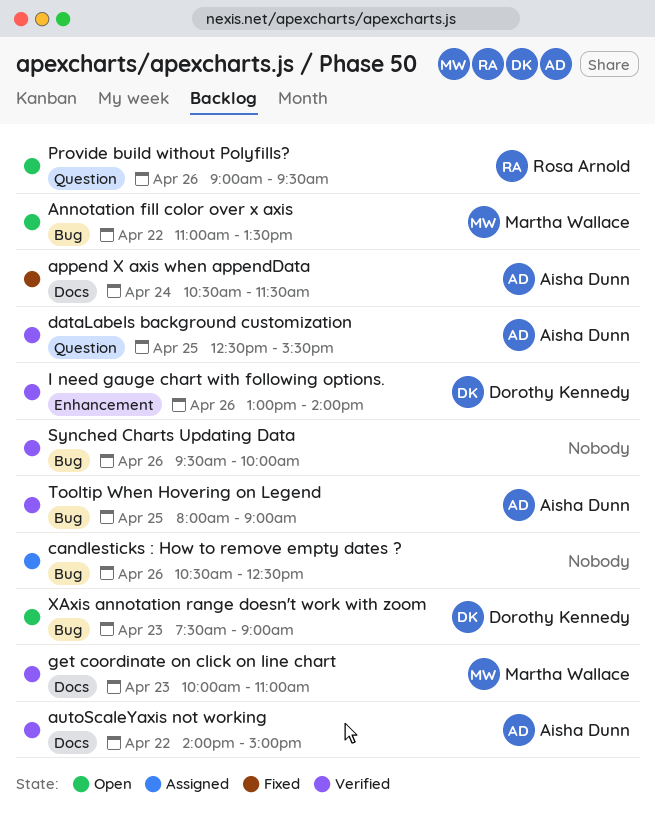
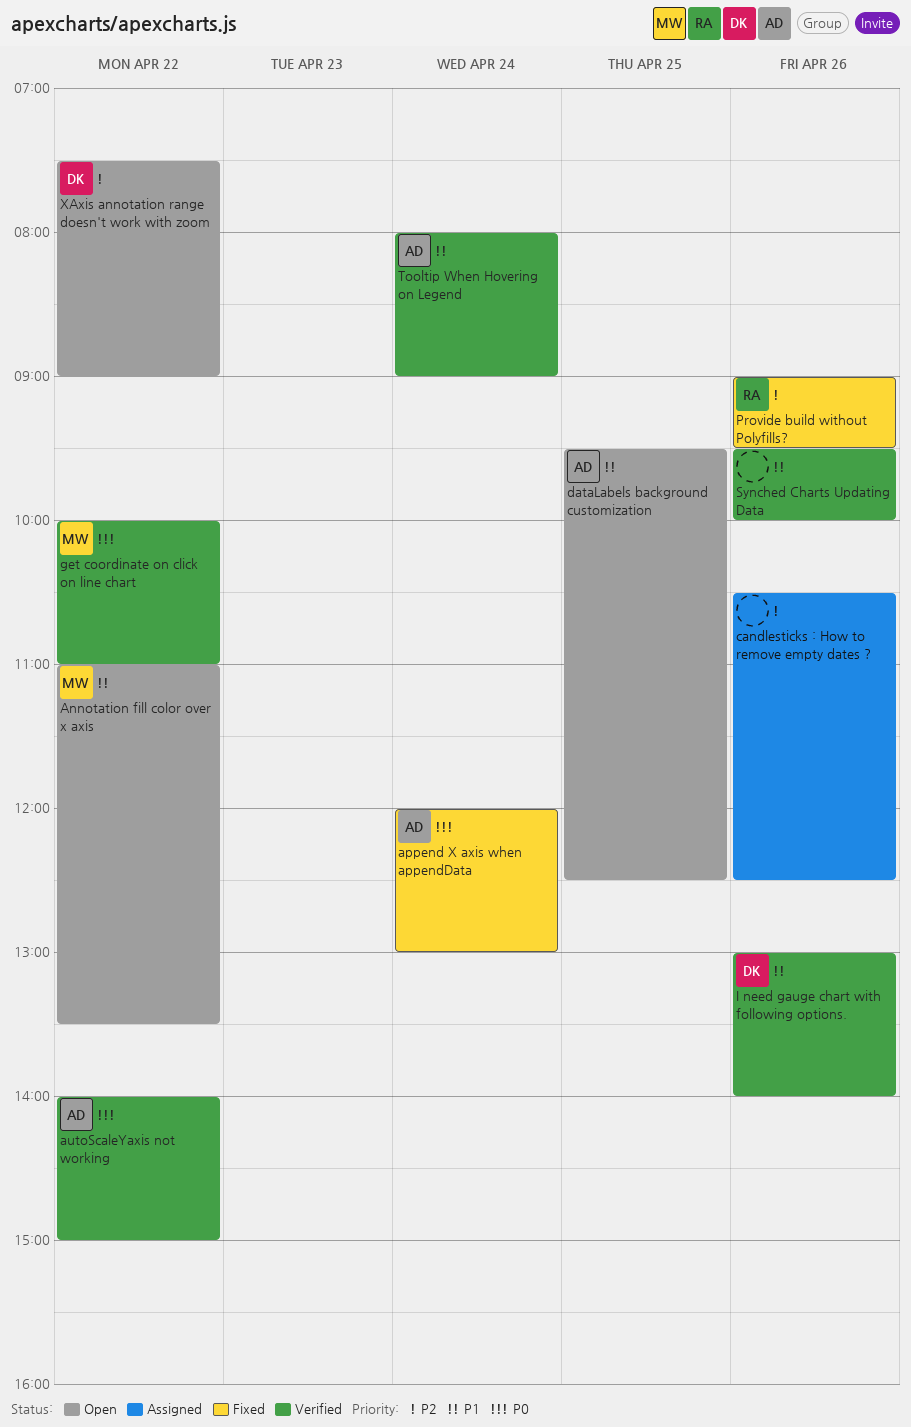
append X axis when appendData, begins: 10:30 -> 12:00
append X axis when appendData, ends: 11:30 -> 13:00
dataLabels background customization, status: Verified -> Open
dataLabels background customization, begins: 12:30 -> 09:30
dataLabels background customization, ends: 15:30 -> 12:30
get coordinate on click on line chart, day: Apr 23 -> Apr 22
Provide build without Polyfills?, status: Open -> Fixed
Tooltip When Hovering on Legend, day: Apr 25 -> Apr 24
XAxis annotation range doesn't work with zoom, day: Apr 23 -> Apr 22

